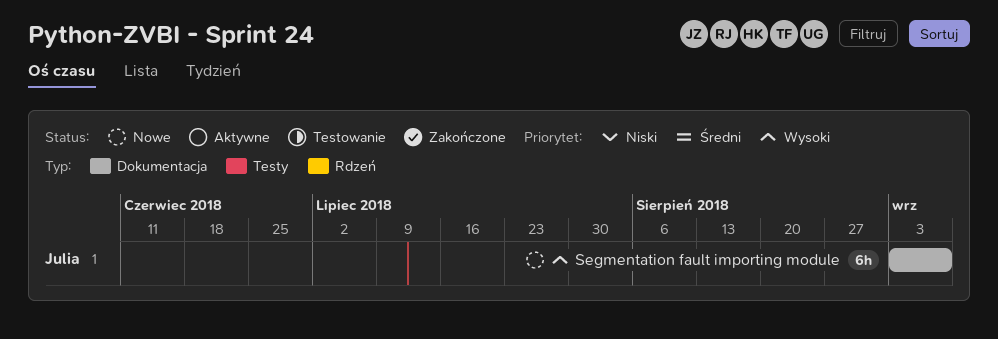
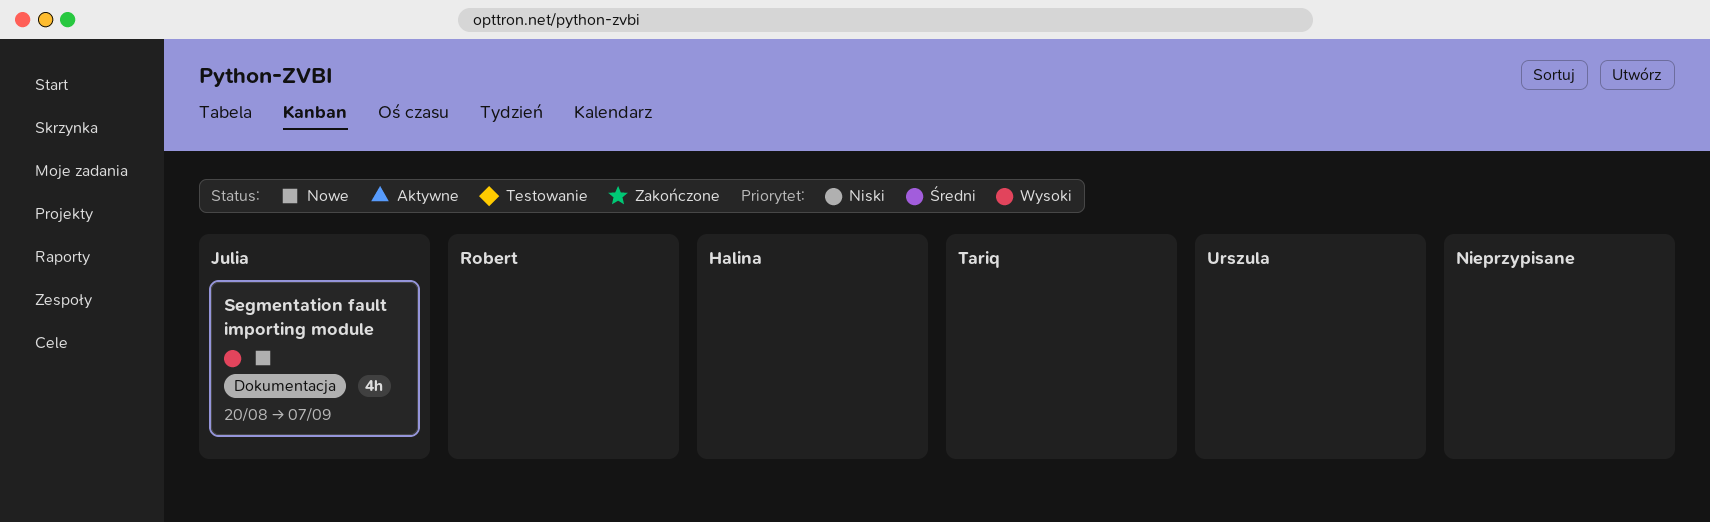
Segmentation fault importing module, estimate: 6h -> 4h
Segmentation fault importing module, start: Sep 3 -> Aug 20

